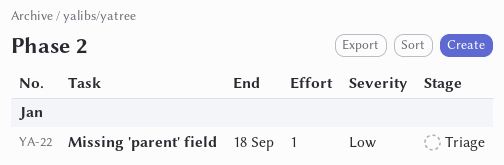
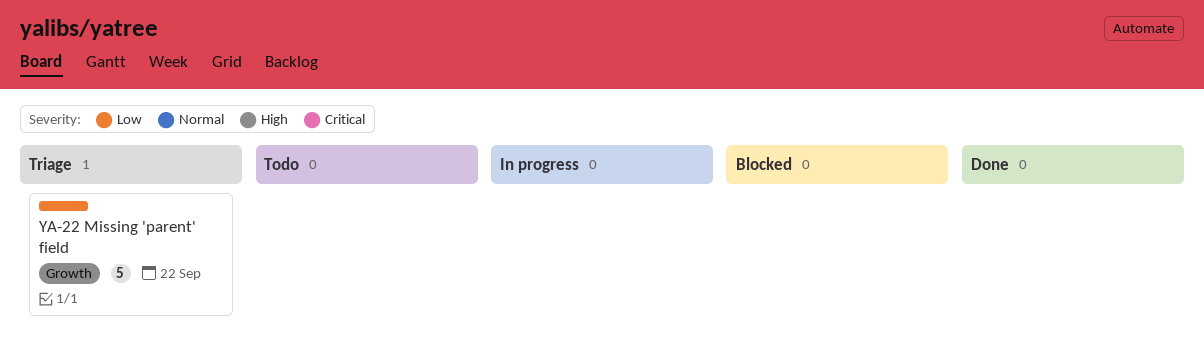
YA-22, estimate: 1 -> 5
YA-22, due: Sep 18 -> Sep 22

